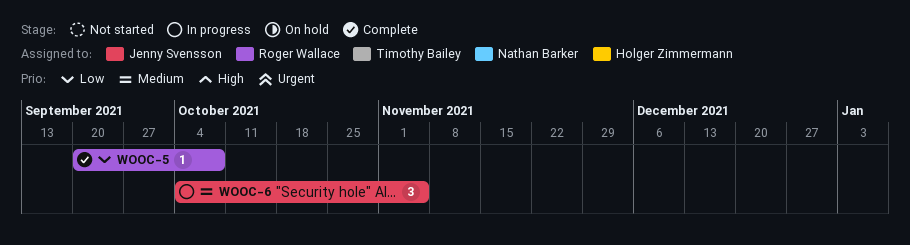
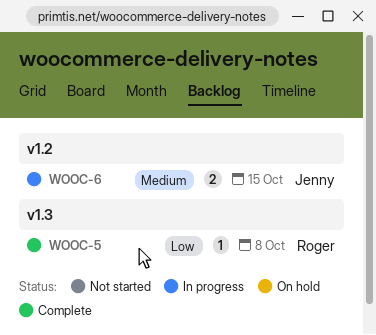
WOOC-6, estimate: 3 -> 2
WOOC-6, due: Nov 5 -> Oct 15

